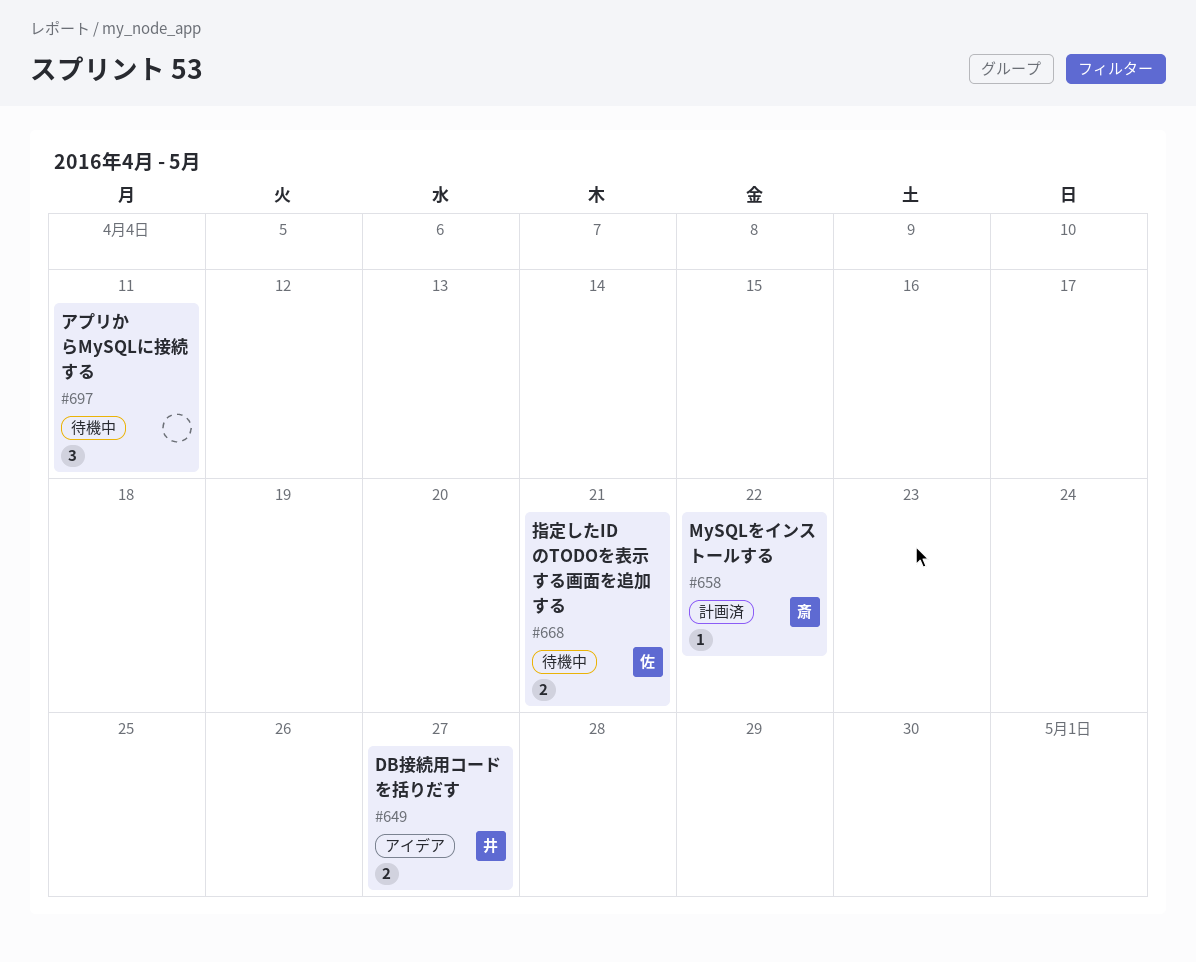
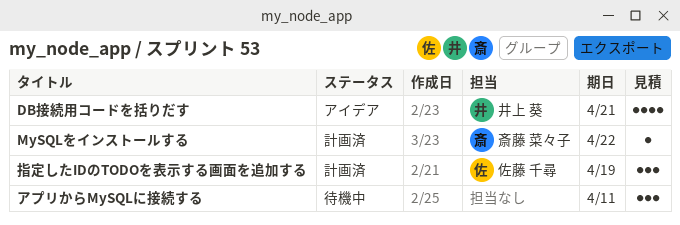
DB接続用コードを括りだす, estimate: 2 -> 4
DB接続用コードを括りだす, due: Apr 27 -> Apr 21
指定したIDのTODOを表示する画面を追加する, status: 待機中 -> 計画済
指定したIDのTODOを表示する画面を追加する, estimate: 2 -> 3
指定したIDのTODOを表示する画面を追加する, due: Apr 21 -> Apr 19

